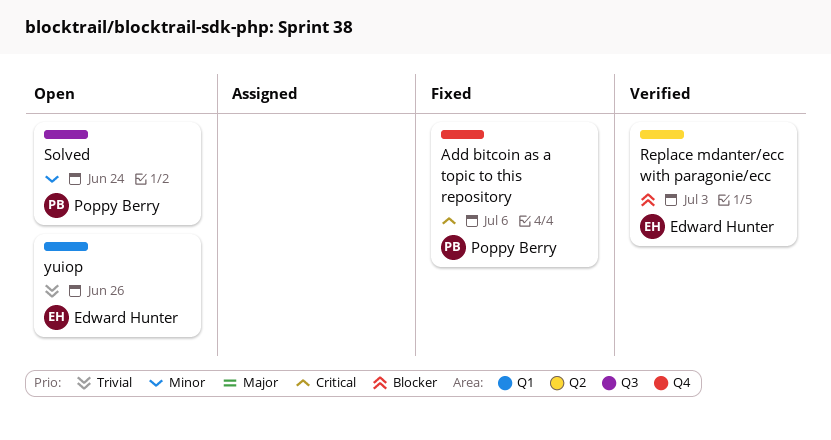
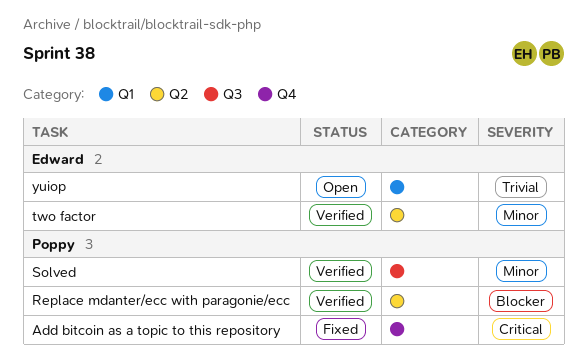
Replace mdanter/ecc with paragonie/ecc, owner: Edward Hunter -> Poppy Berry
Solved, status: Open -> Verified
two factor: none -> present

